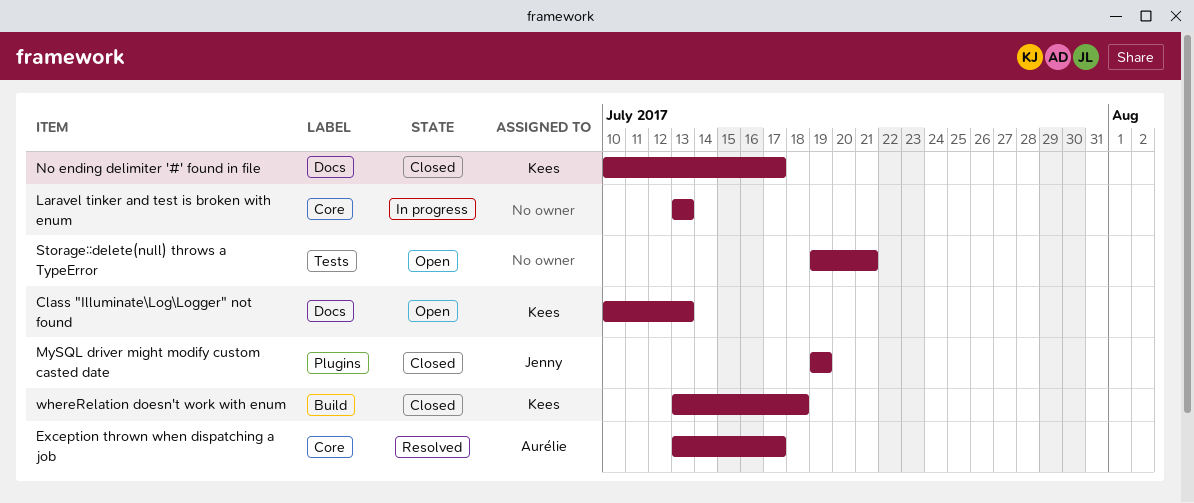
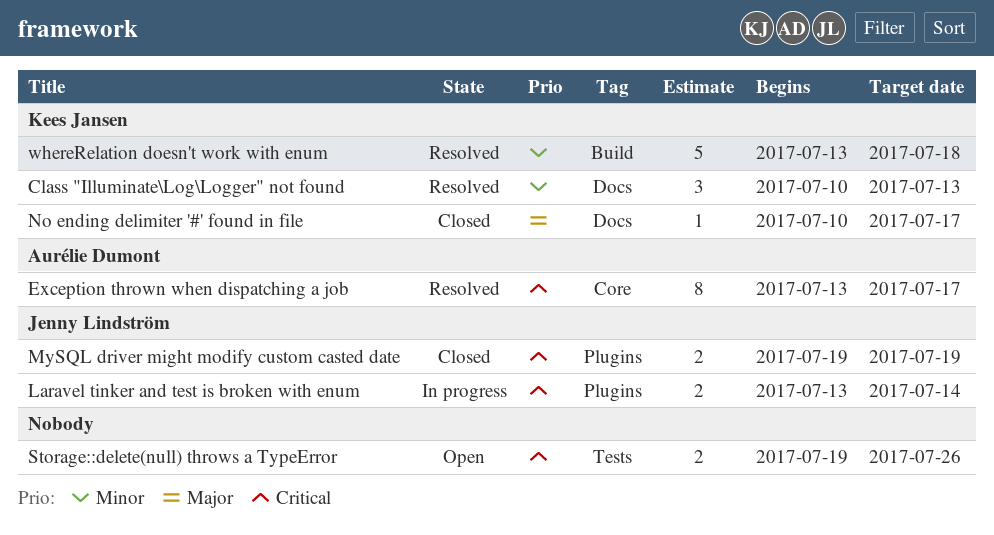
Class "Illuminate\Log\Logger" not found, status: Open -> Resolved
Laravel tinker and test is broken with enum, owner: none -> Jenny Lindström
Laravel tinker and test is broken with enum, label: Core -> Plugins
Laravel tinker and test is broken with enum, due: Jul 13 -> Jul 14
Storage::delete(null) throws a TypeError, due: Jul 21 -> Jul 26
whereRelation doesn't work with enum, status: Closed -> Resolved

